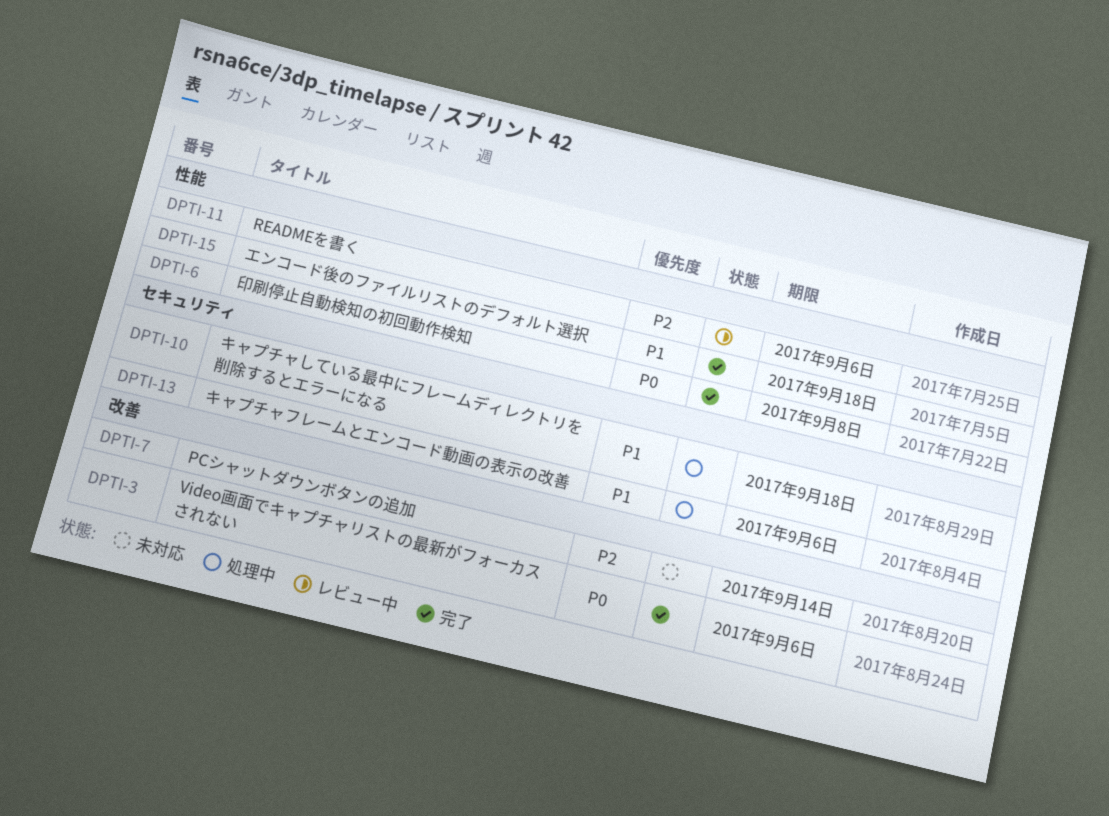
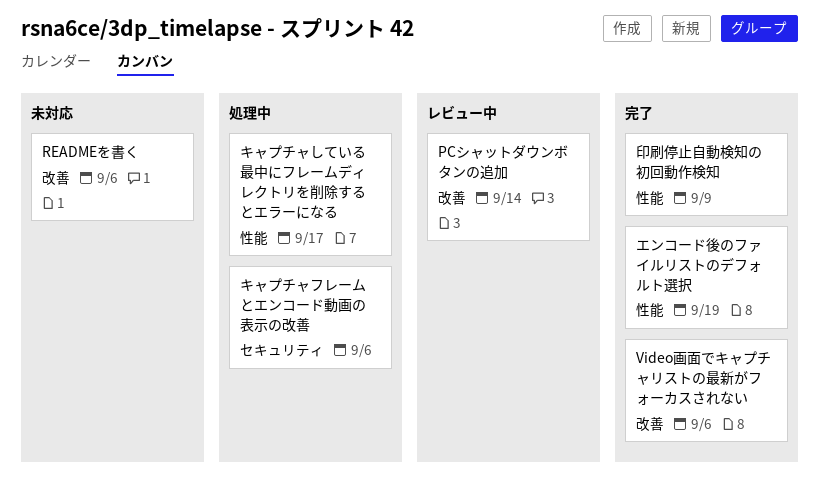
PCシャットダウンボタンの追加, status: 未対応 -> レビュー中
READMEを書く, status: レビュー中 -> 未対応
READMEを書く, label: 性能 -> 改善
エンコード後のファイルリストのデフォルト選択, due: Sep 18 -> Sep 19
キャプチャしている最中にフレームディレクトリを削除するとエラーになる, label: セキュリティ -> 性能
キャプチャしている最中にフレームディレクトリを削除するとエラーになる, due: Sep 18 -> Sep 17
印刷停止自動検知の初回動作検知, due: Sep 8 -> Sep 9

